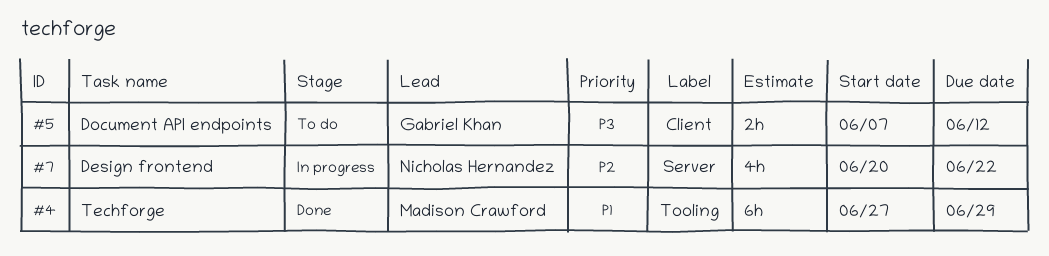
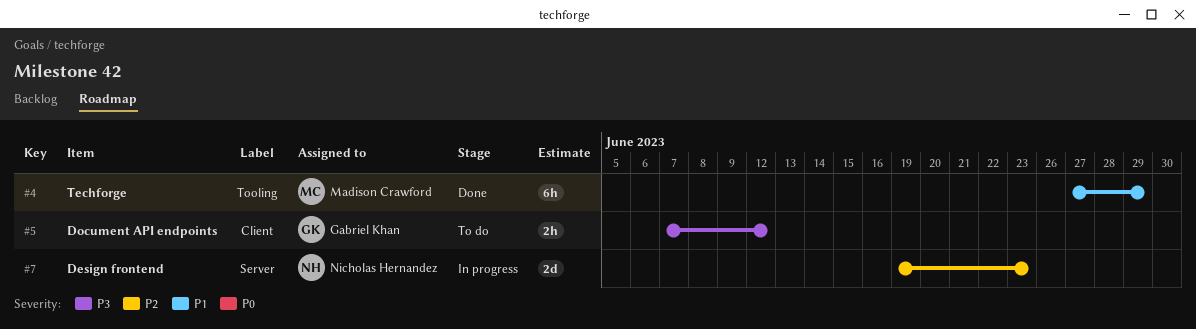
#7, estimate: 4h -> 2d
#7, start: Jun 20 -> Jun 19
#7, due: Jun 22 -> Jun 23

